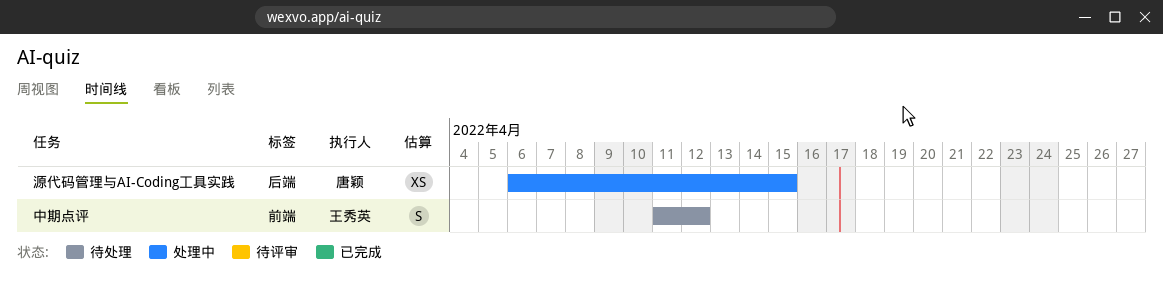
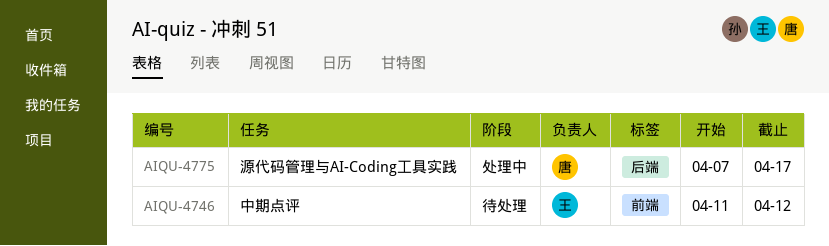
源代码管理与AI-Coding工具实践, start: Apr 6 -> Apr 7
源代码管理与AI-Coding工具实践, due: Apr 15 -> Apr 17

